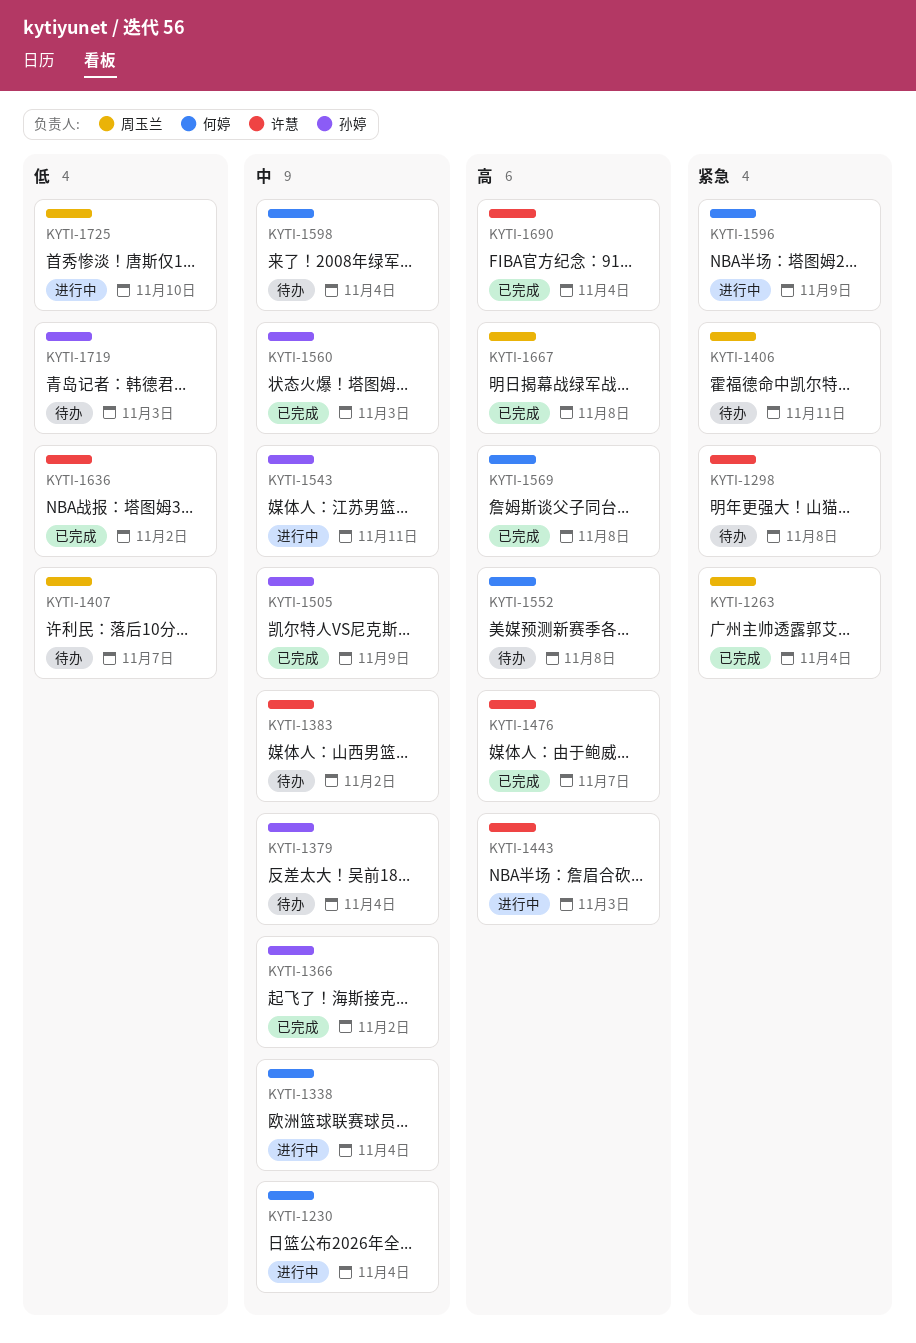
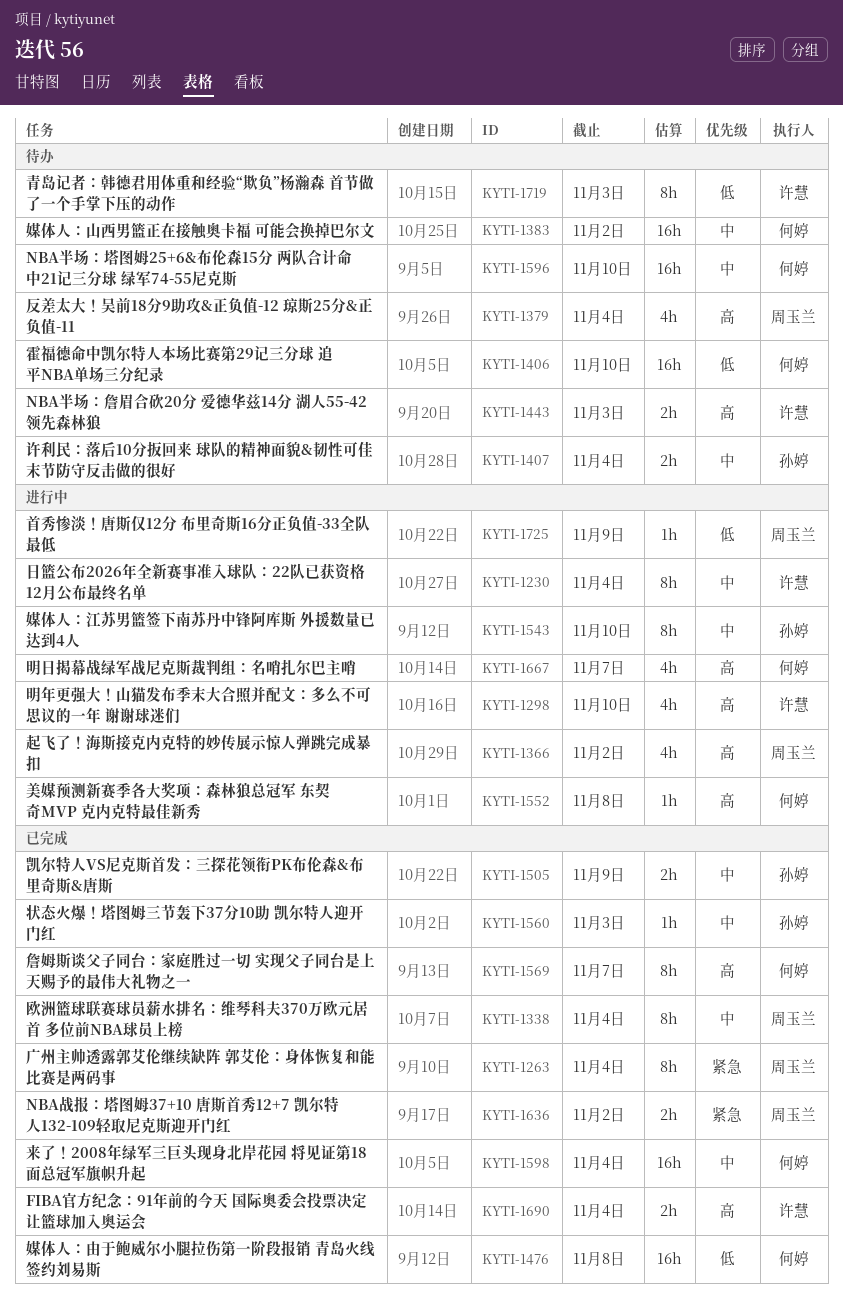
KYTI-1230, owner: 何婷 -> 许慧
KYTI-1298, status: 待办 -> 进行中
KYTI-1298, priority: 紧急 -> 高
KYTI-1298, due: Nov 8 -> Nov 10
KYTI-1338, status: 进行中 -> 已完成
KYTI-1338, owner: 何婷 -> 周玉兰
KYTI-1366, status: 已完成 -> 进行中
KYTI-1366, owner: 孙婷 -> 周玉兰
KYTI-1366, priority: 中 -> 高
KYTI-1379, owner: 孙婷 -> 周玉兰
KYTI-1379, priority: 中 -> 高
KYTI-1383, owner: 许慧 -> 何婷
KYTI-1406, owner: 周玉兰 -> 何婷
KYTI-1406, priority: 紧急 -> 低
KYTI-1406, due: Nov 11 -> Nov 10
KYTI-1407, owner: 周玉兰 -> 孙婷
KYTI-1407, priority: 低 -> 中
KYTI-1407, due: Nov 7 -> Nov 4
KYTI-1443, status: 进行中 -> 待办
KYTI-1476, owner: 许慧 -> 何婷
KYTI-1476, priority: 高 -> 低
KYTI-1476, due: Nov 7 -> Nov 8
KYTI-1543, due: Nov 11 -> Nov 10
KYTI-1552, status: 待办 -> 进行中
KYTI-1569, due: Nov 8 -> Nov 7
KYTI-1596, status: 进行中 -> 待办
KYTI-1596, priority: 紧急 -> 中
KYTI-1596, due: Nov 9 -> Nov 10
KYTI-1598, status: 待办 -> 已完成
KYTI-1636, owner: 许慧 -> 周玉兰
KYTI-1636, priority: 低 -> 紧急
KYTI-1667, status: 已完成 -> 进行中
KYTI-1667, owner: 周玉兰 -> 何婷
KYTI-1667, due: Nov 8 -> Nov 7
KYTI-1719, owner: 孙婷 -> 许慧
KYTI-1725, due: Nov 10 -> Nov 9

